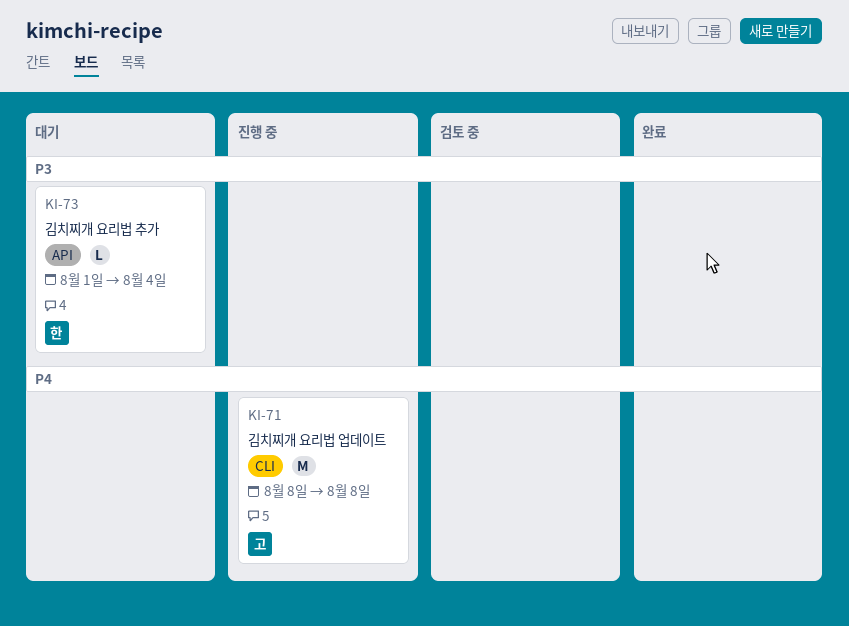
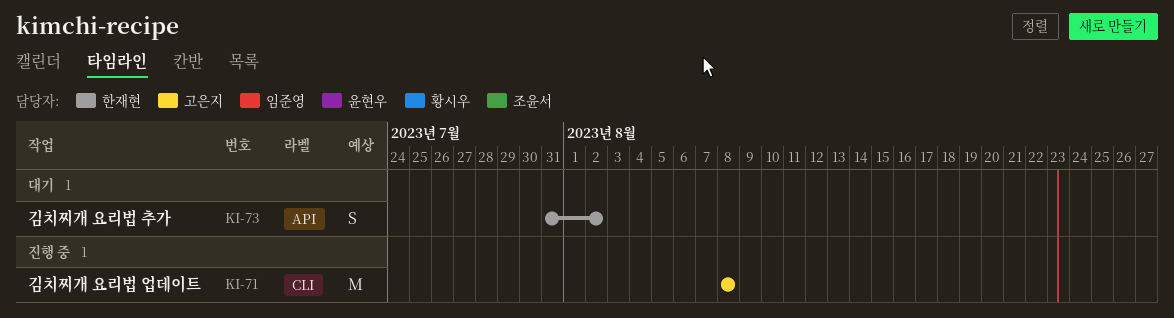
KI-73, estimate: L -> S
KI-73, start: Aug 1 -> Jul 31
KI-73, due: Aug 4 -> Aug 2

